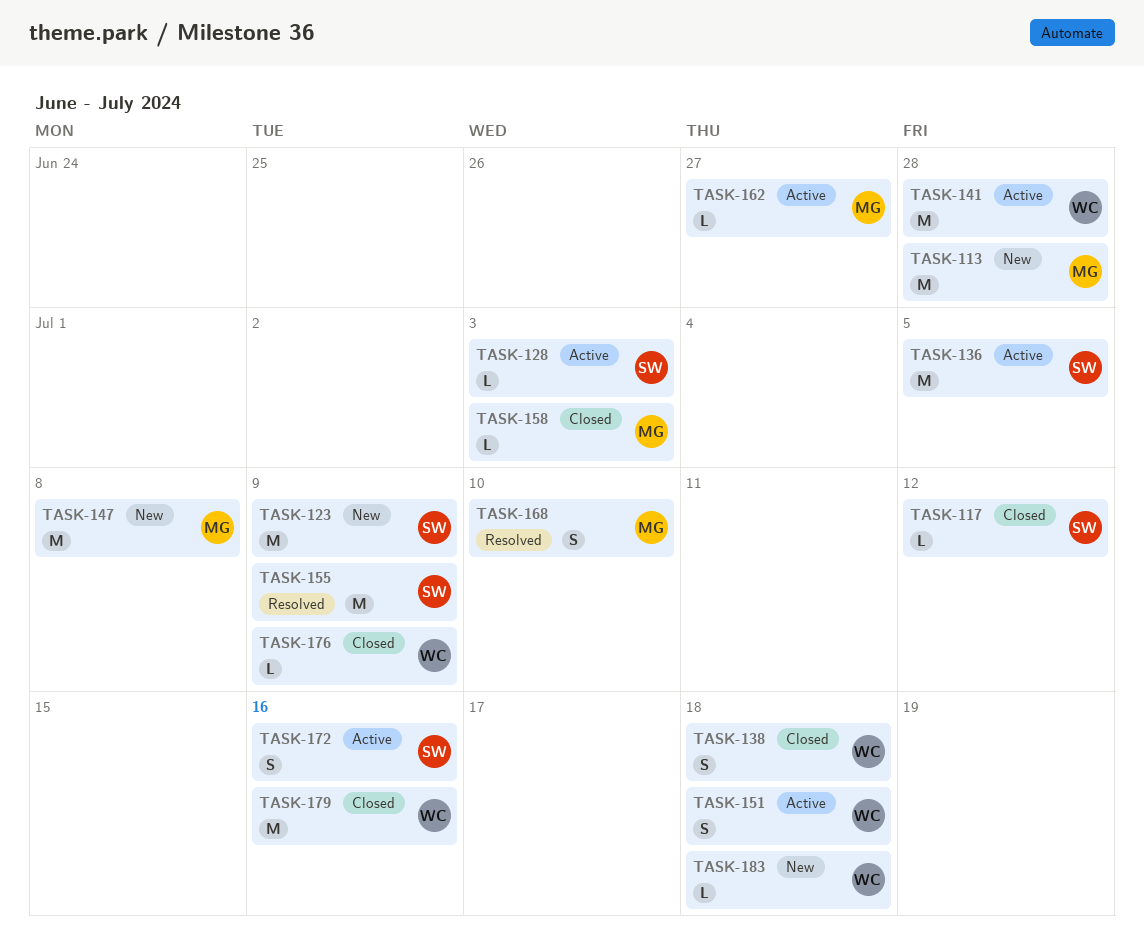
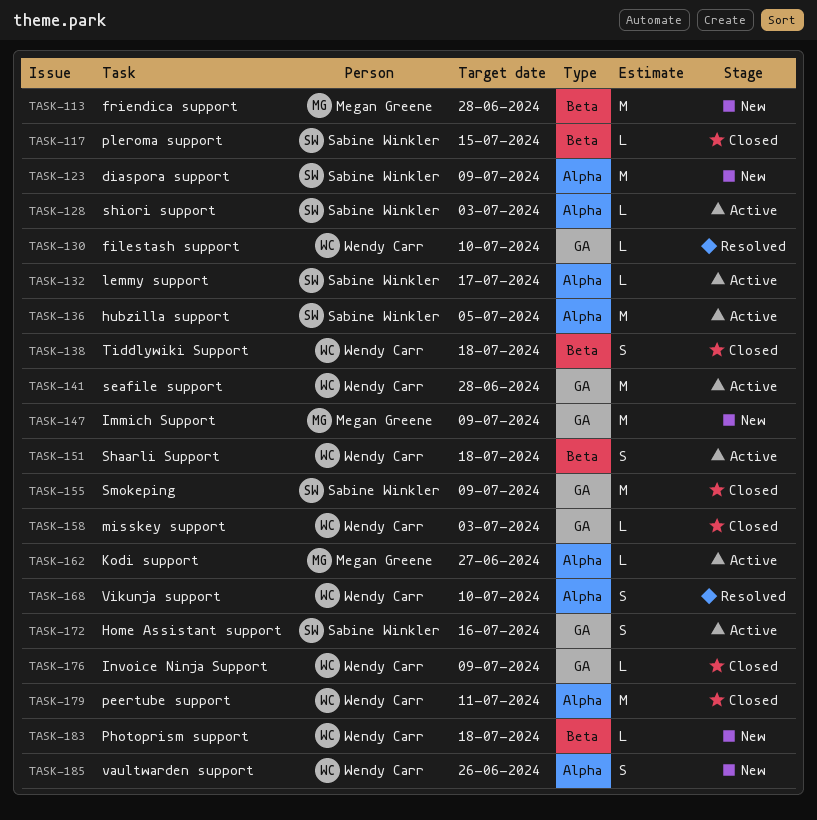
TASK-117, due: Jul 12 -> Jul 15
TASK-130: none -> present
TASK-132: none -> present
TASK-147, due: Jul 8 -> Jul 9
TASK-155, status: Resolved -> Closed
TASK-158, owner: Megan Greene -> Wendy Carr
TASK-168, owner: Megan Greene -> Wendy Carr
TASK-179, due: Jul 16 -> Jul 11
TASK-185: none -> present

